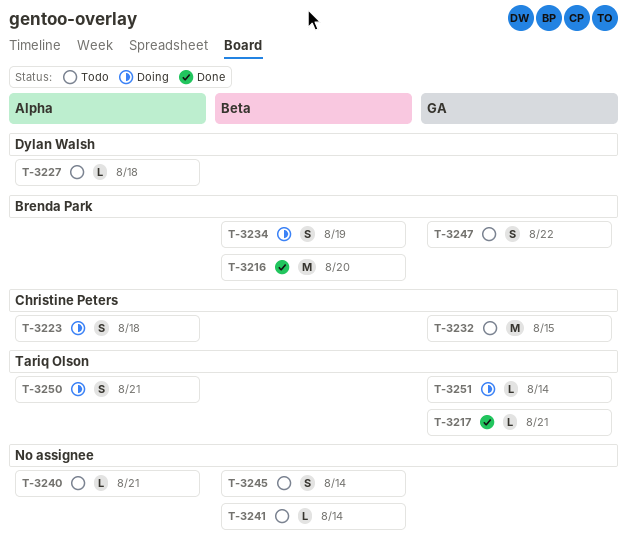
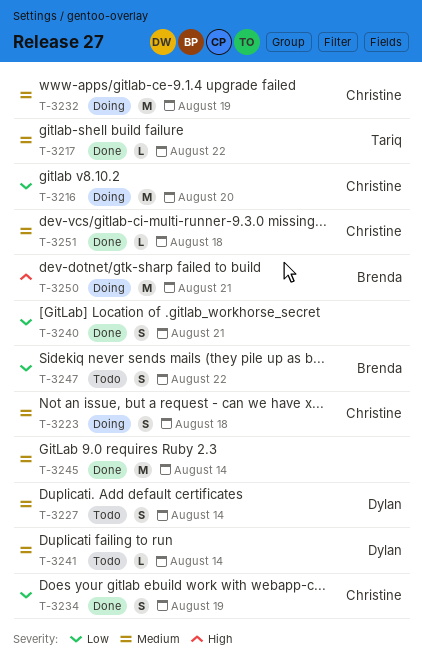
T-3216, status: Done -> Doing
T-3216, owner: Brenda Park -> Christine Peters
T-3217, due: Aug 21 -> Aug 22
T-3227, estimate: L -> S
T-3227, due: Aug 18 -> Aug 14
T-3232, status: Todo -> Doing
T-3232, due: Aug 15 -> Aug 19
T-3234, status: Doing -> Done
T-3234, owner: Brenda Park -> Christine Peters
T-3240, status: Todo -> Done
T-3240, estimate: L -> S
T-3241, owner: none -> Dylan Walsh
T-3245, status: Todo -> Done
T-3245, estimate: S -> M
T-3250, owner: Tariq Olson -> Brenda Park
T-3250, estimate: S -> M
T-3251, status: Doing -> Done
T-3251, owner: Tariq Olson -> Christine Peters
T-3251, due: Aug 14 -> Aug 18

